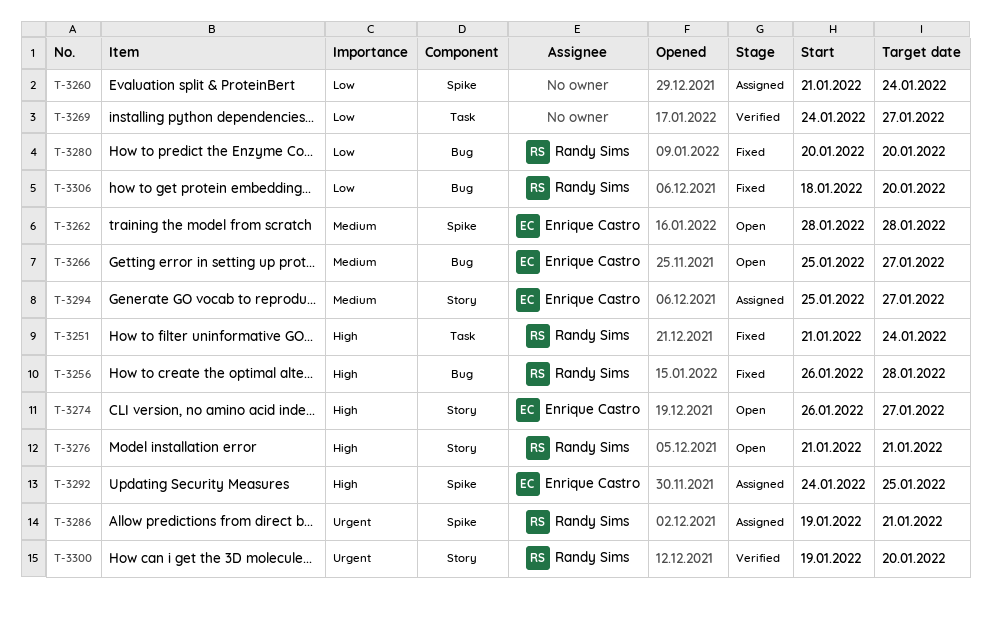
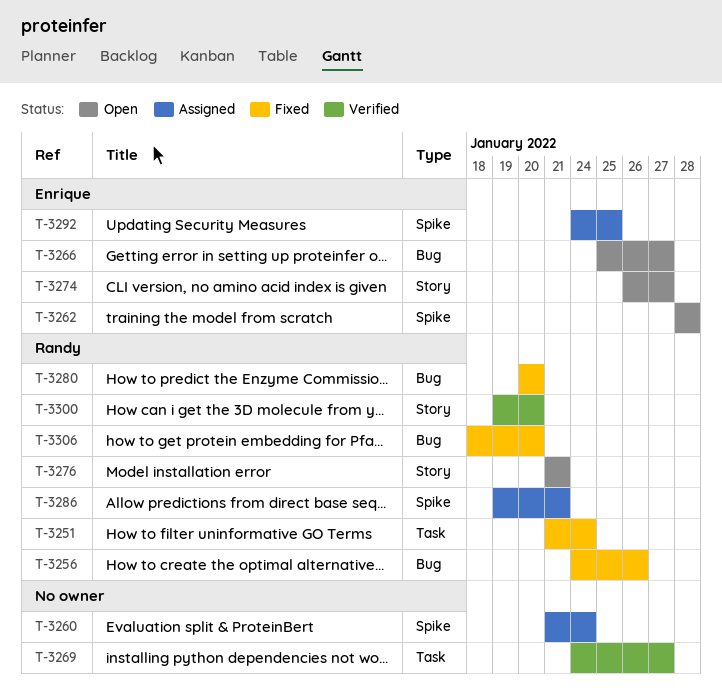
T-3256, start: Jan 26 -> Jan 24
T-3256, due: Jan 28 -> Jan 26
T-3294: present -> none

